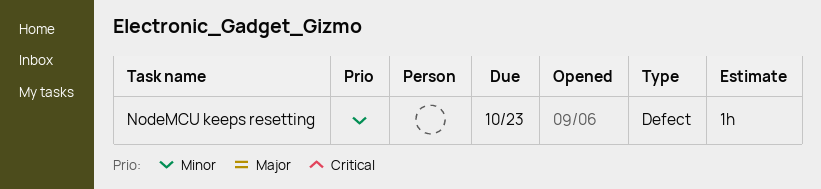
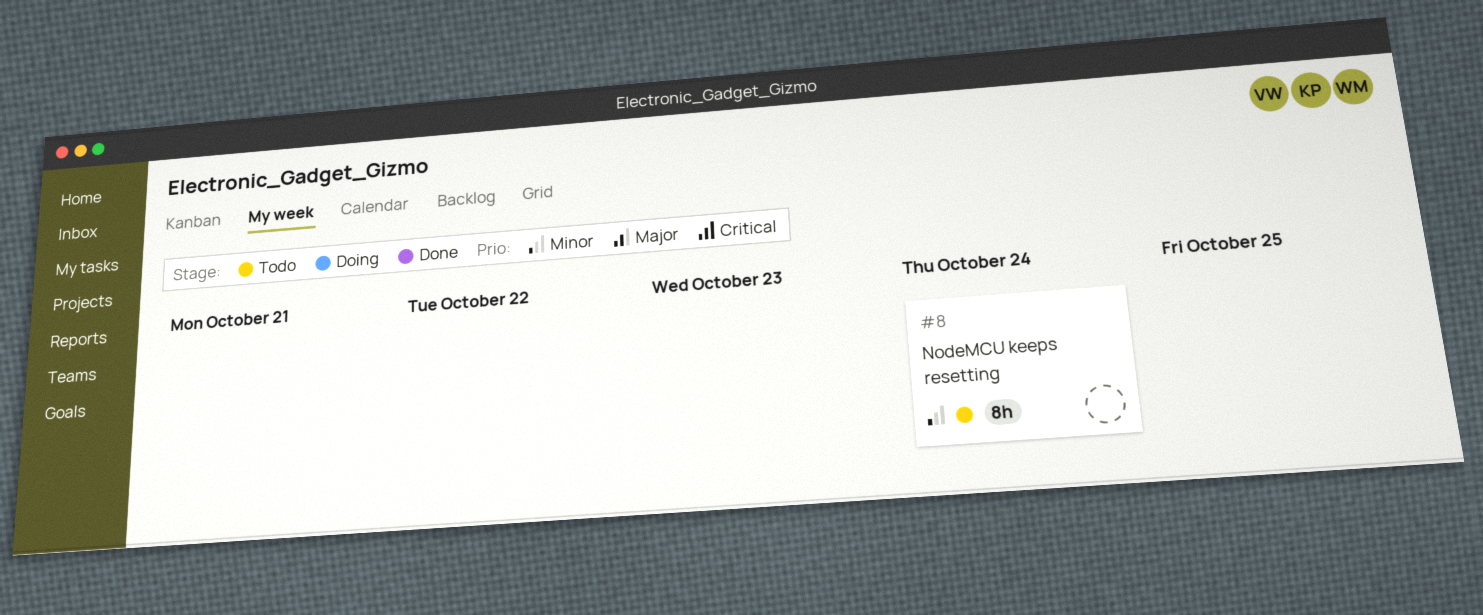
NodeMCU keeps resetting, estimate: 1h -> 8h
NodeMCU keeps resetting, due: Oct 23 -> Oct 24

